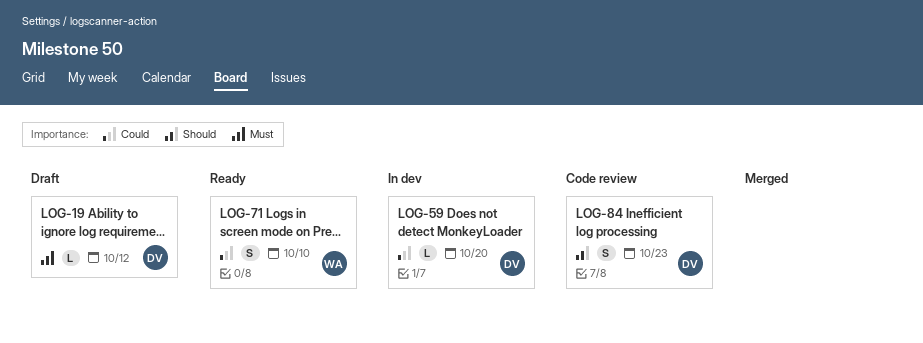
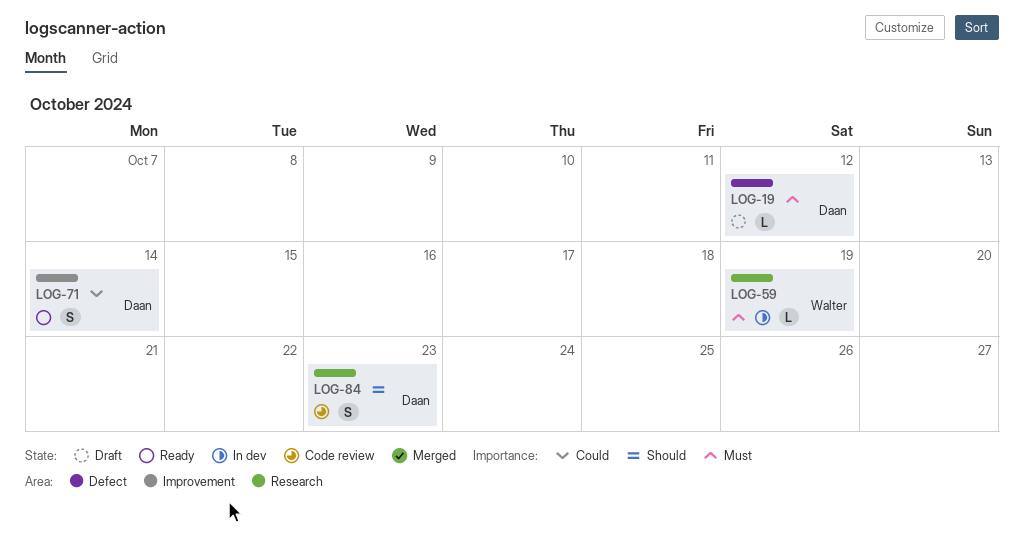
LOG-59, owner: Daan -> Walter
LOG-59, priority: Could -> Must
LOG-59, due: Oct 20 -> Oct 19
LOG-71, owner: Walter -> Daan
LOG-71, due: Oct 10 -> Oct 14

